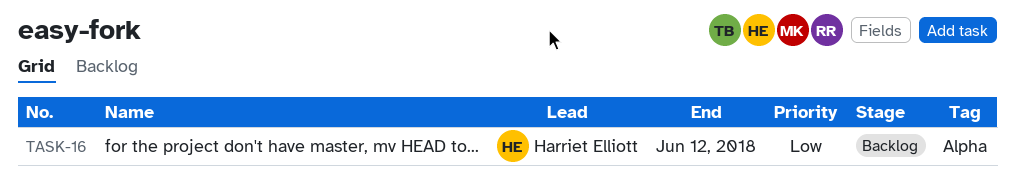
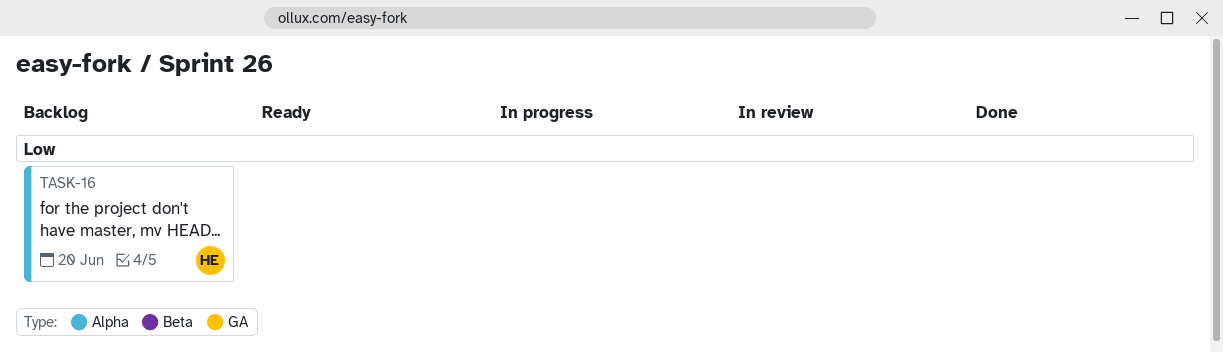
TASK-16, due: Jun 12 -> Jun 20

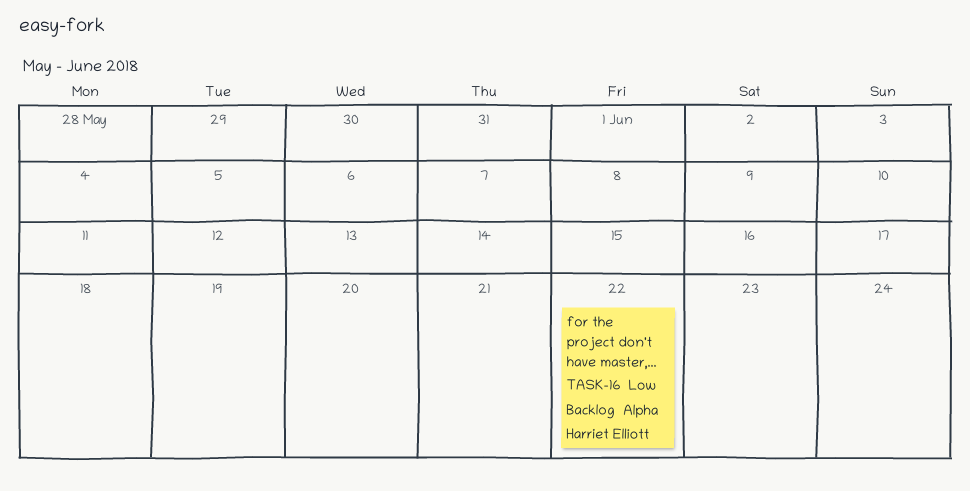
TASK-16, due: Jun 20 -> Jun 22

